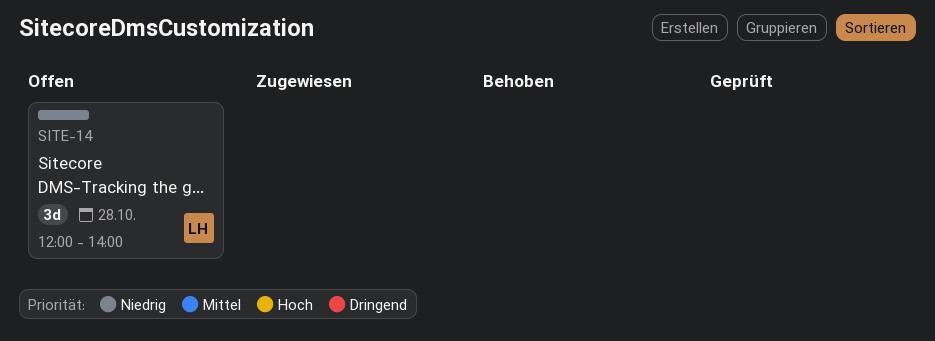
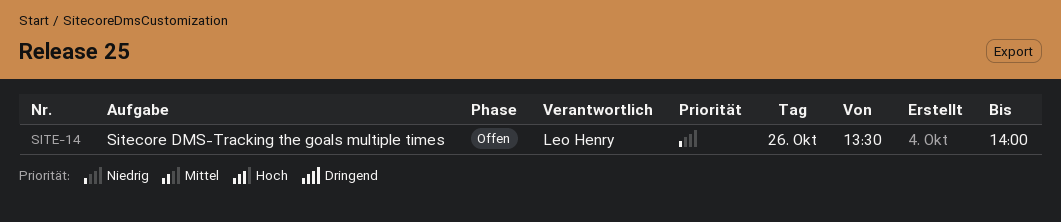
SITE-14, day: Oct 28 -> Oct 26
SITE-14, begins: 12:00 -> 13:30

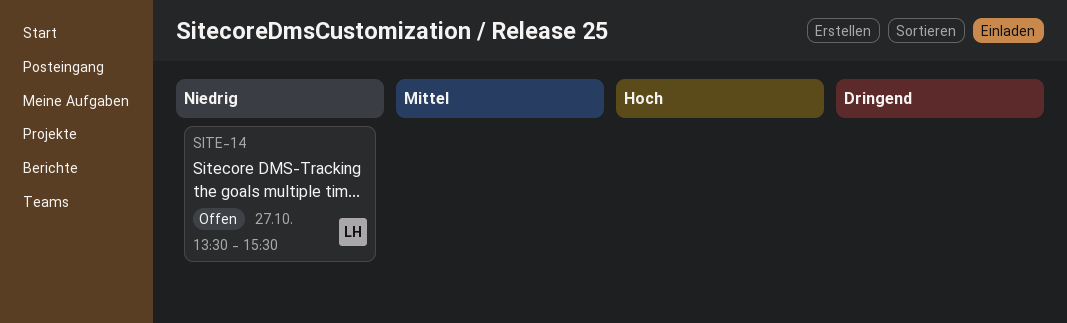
SITE-14, day: Oct 26 -> Oct 27
SITE-14, ends: 14:00 -> 15:30

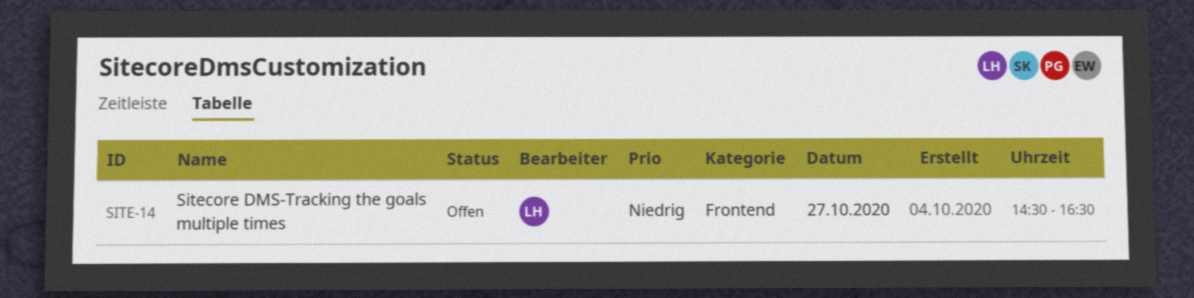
SITE-14, begins: 13:30 -> 14:30
SITE-14, ends: 15:30 -> 16:30

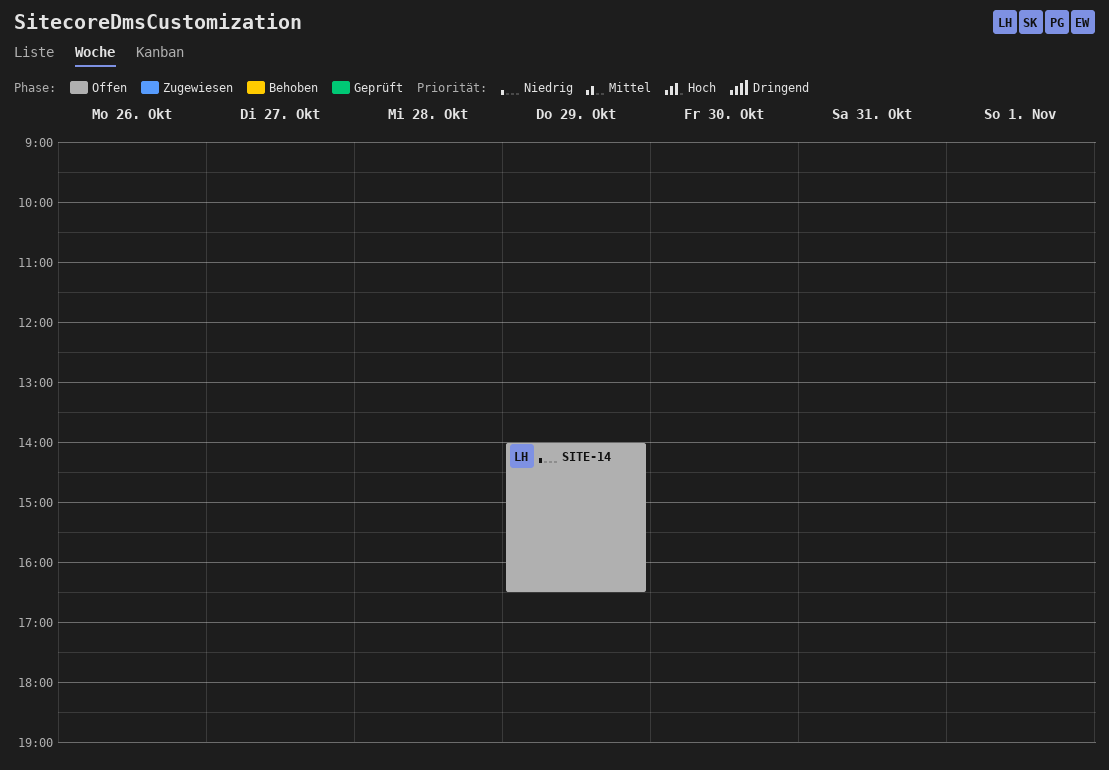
SITE-14, day: Oct 27 -> Oct 29
SITE-14, begins: 14:30 -> 14:00

